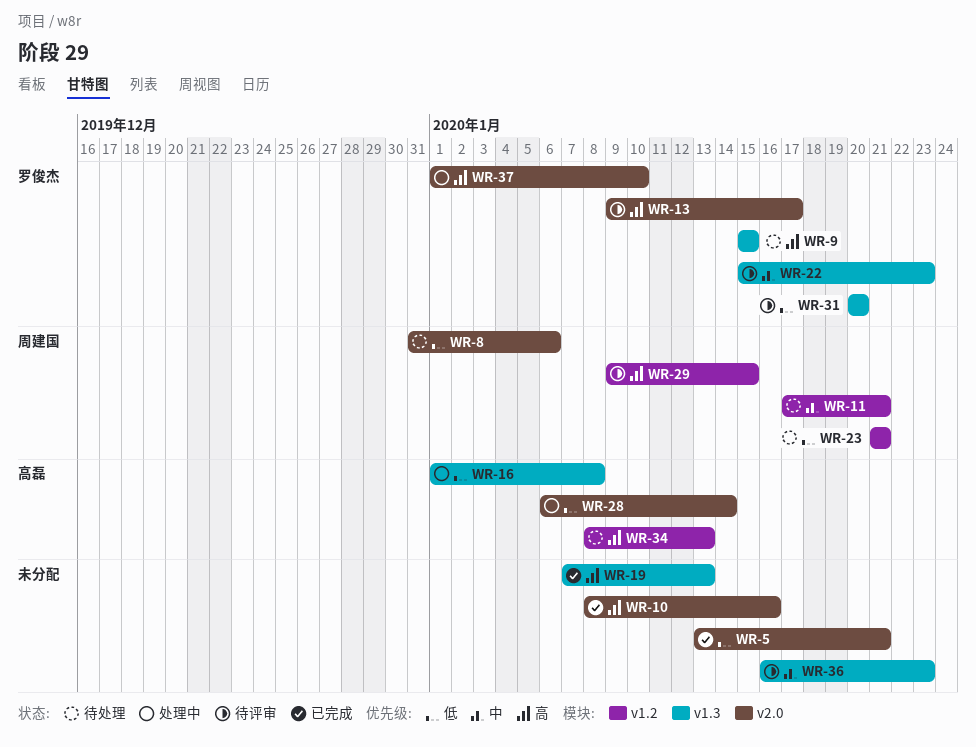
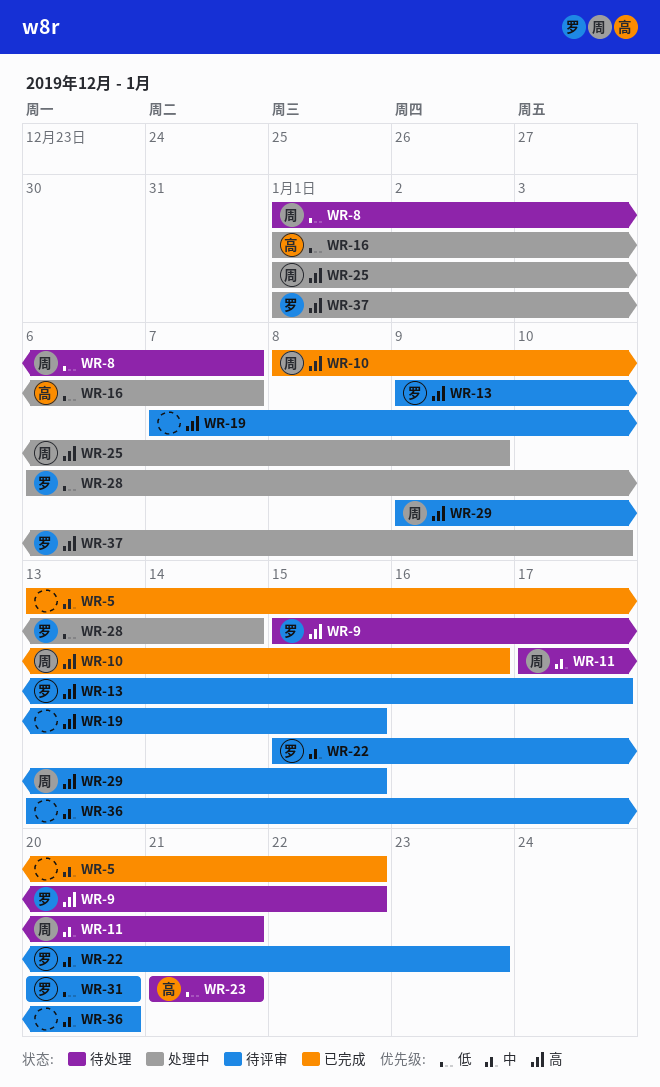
WR-5, priority: 低 -> 中
WR-5, due: Jan 21 -> Jan 22
WR-8, start: Dec 31 -> Jan 1
WR-8, due: Jan 6 -> Jan 7
WR-9, due: Jan 15 -> Jan 22
WR-10, owner: none -> 周建国
WR-16, due: Jan 8 -> Jan 7
WR-19, status: 已完成 -> 待评审
WR-19, due: Jan 13 -> Jan 15
WR-23, owner: 周建国 -> 高磊
WR-25: none -> present
WR-28, owner: 高磊 -> 罗俊杰
WR-34: present -> none
WR-36, start: Jan 16 -> Jan 13
WR-36, due: Jan 23 -> Jan 20

